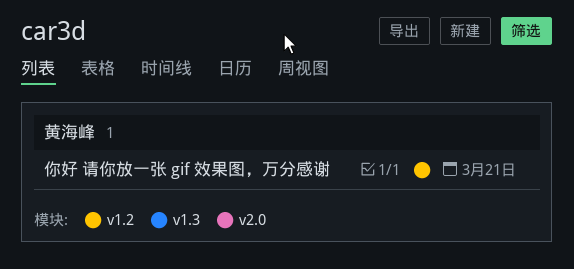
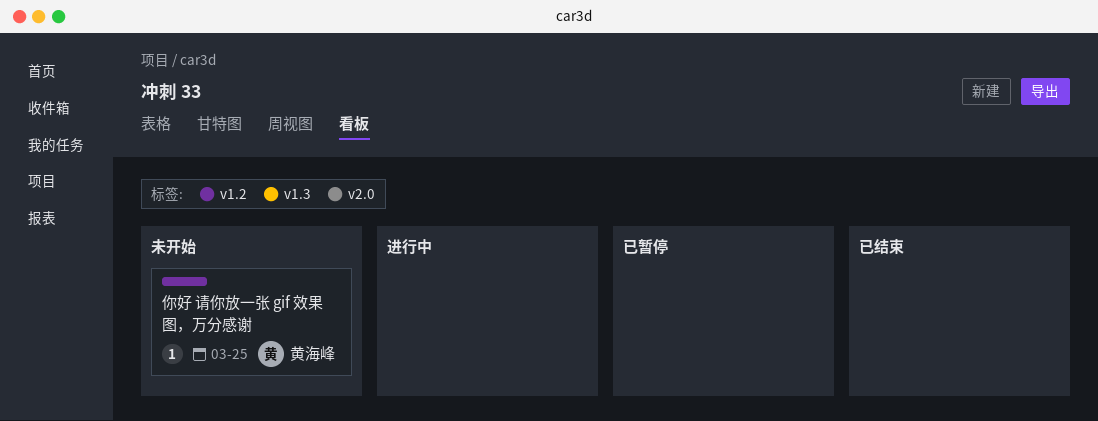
你好 请你放一张 gif 效果图，万分感谢, due: Mar 21 -> Mar 25

